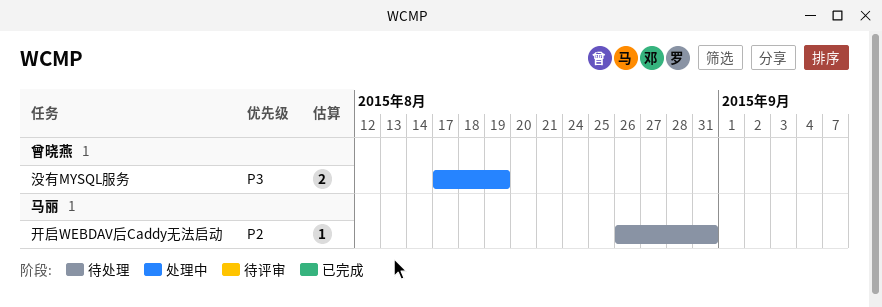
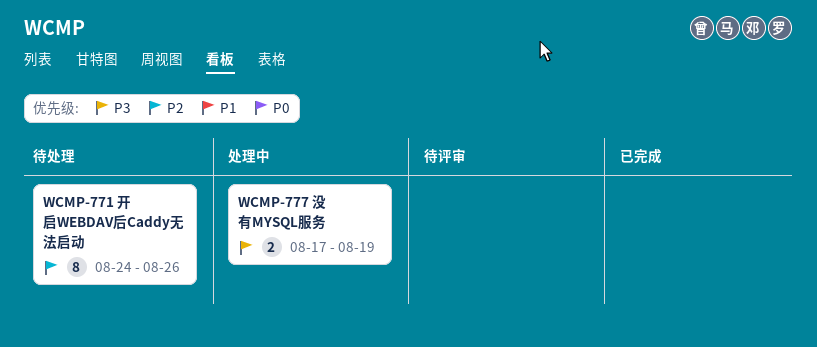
开启WEBDAV后Caddy无法启动, estimate: 1 -> 8
开启WEBDAV后Caddy无法启动, start: Aug 26 -> Aug 24
开启WEBDAV后Caddy无法启动, due: Aug 31 -> Aug 26

